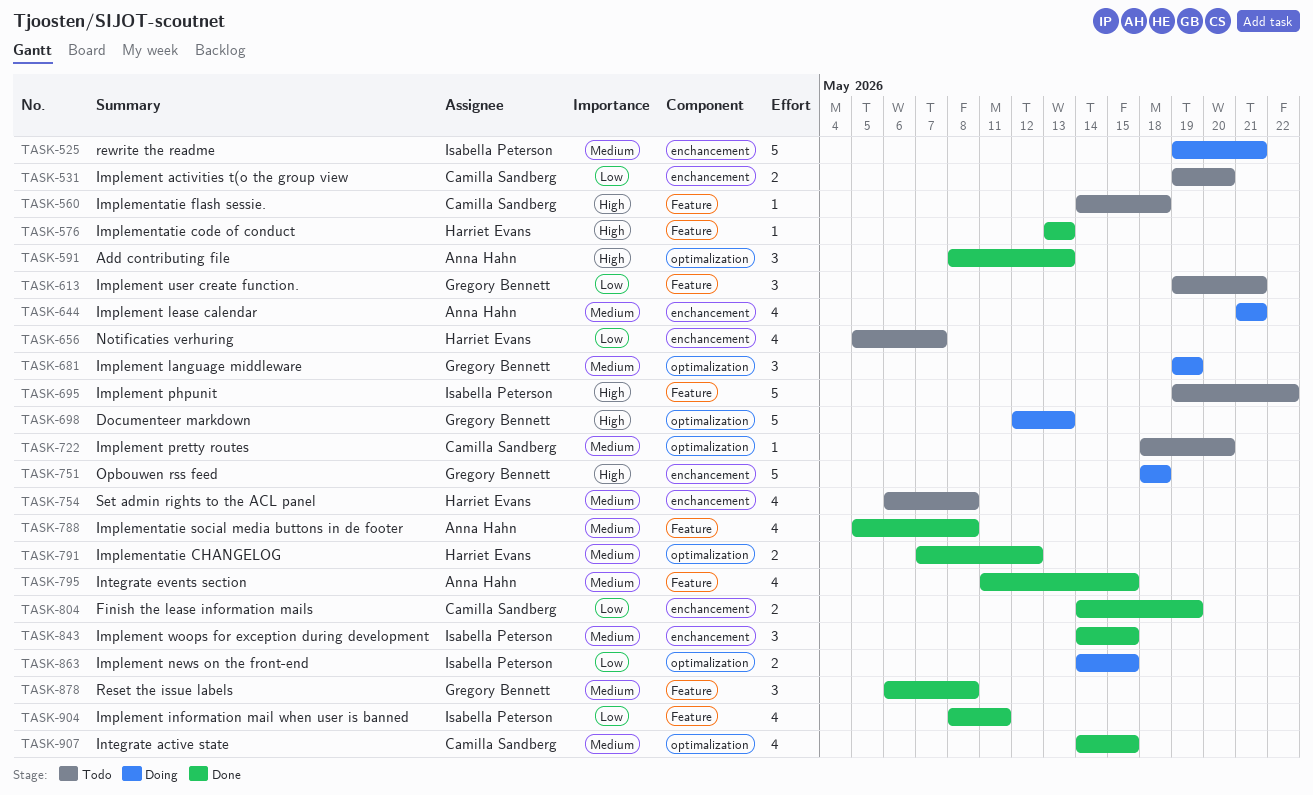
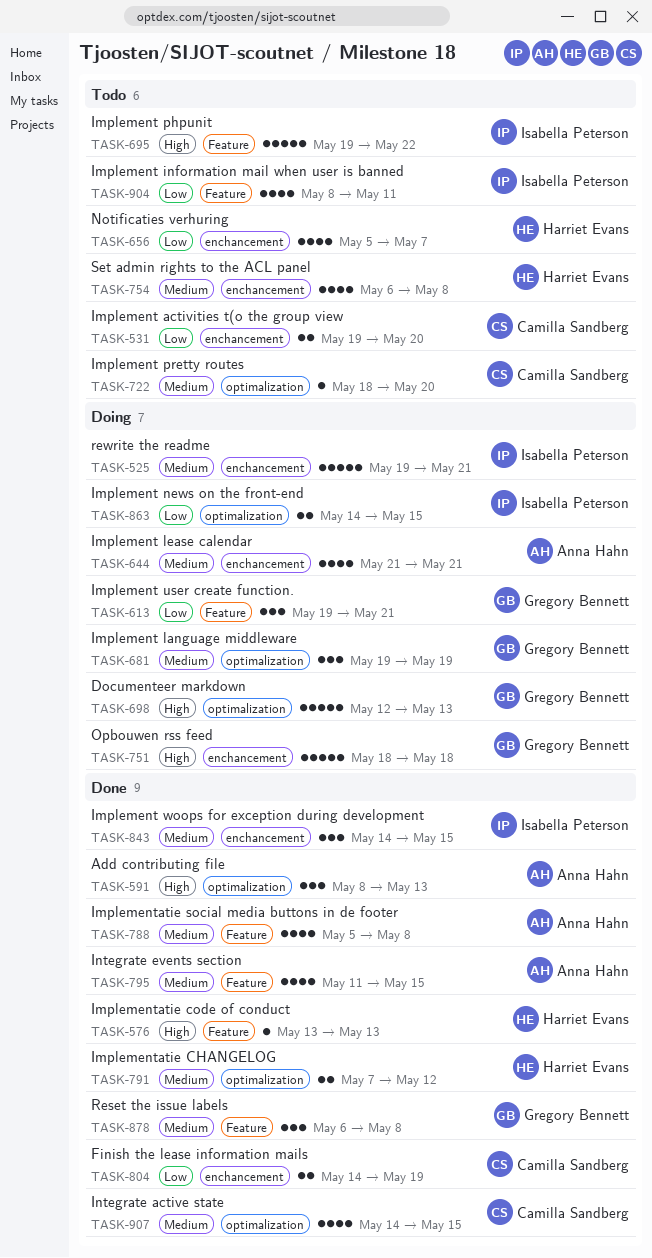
TASK-560: present -> none
TASK-613, status: Todo -> Doing
TASK-904, status: Done -> Todo

